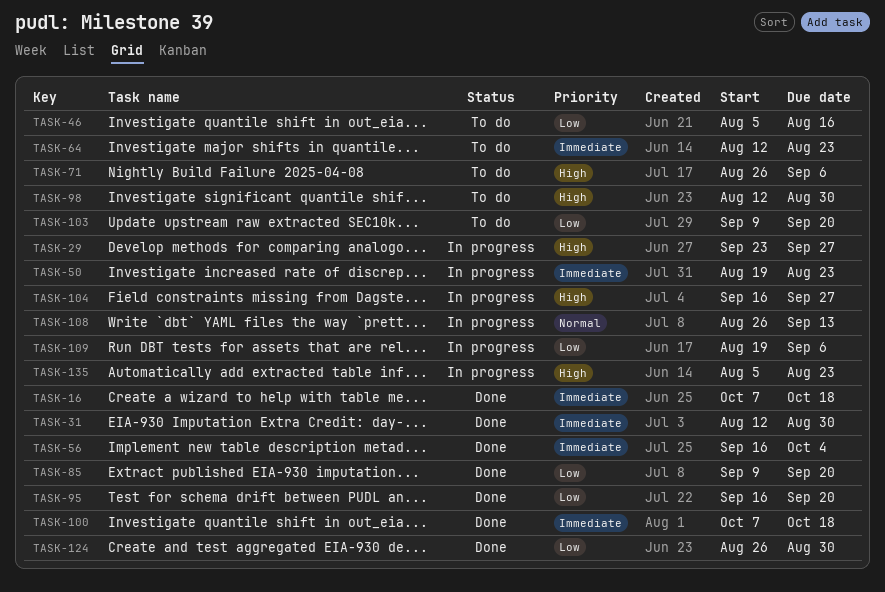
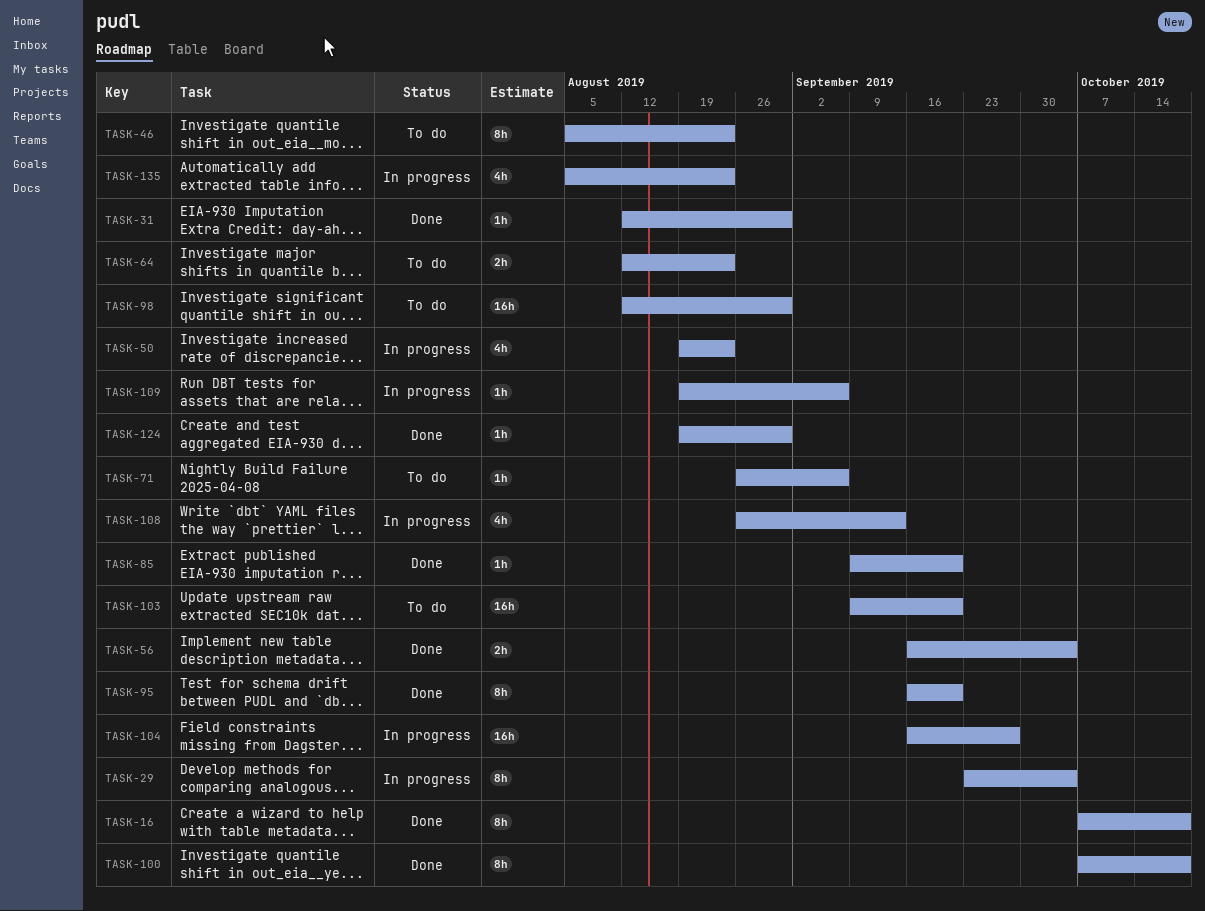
TASK-29, due: Sep 27 -> Oct 4
TASK-46, due: Aug 16 -> Aug 23
TASK-124, start: Aug 26 -> Aug 19

